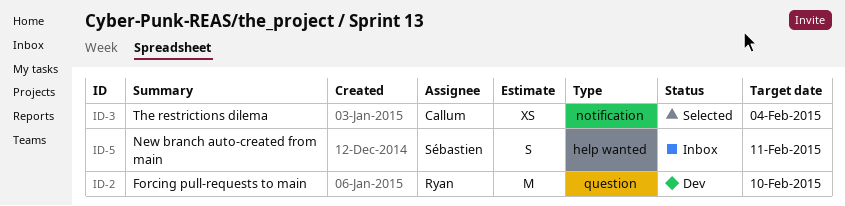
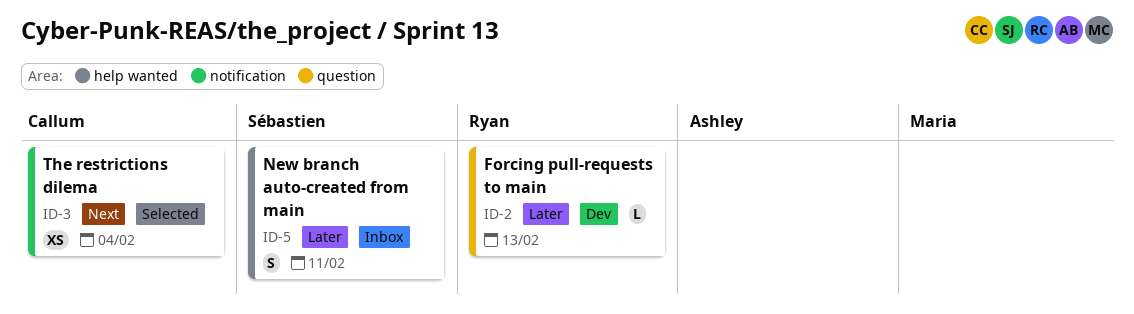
ID-2, estimate: M -> L
ID-2, due: Feb 10 -> Feb 13

